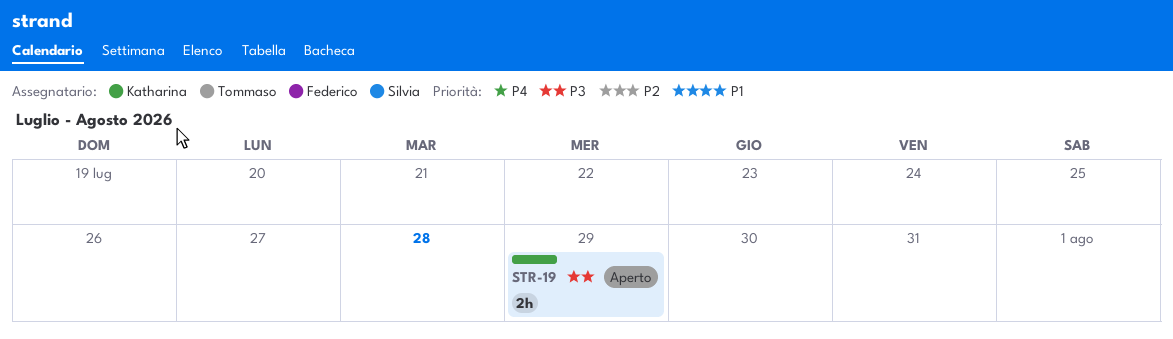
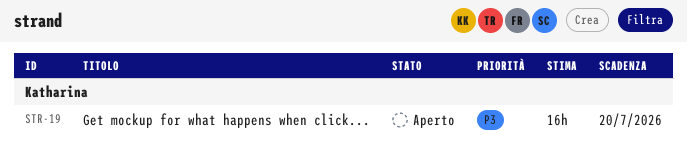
STR-19, estimate: 2h -> 16h
STR-19, due: Jul 29 -> Jul 20

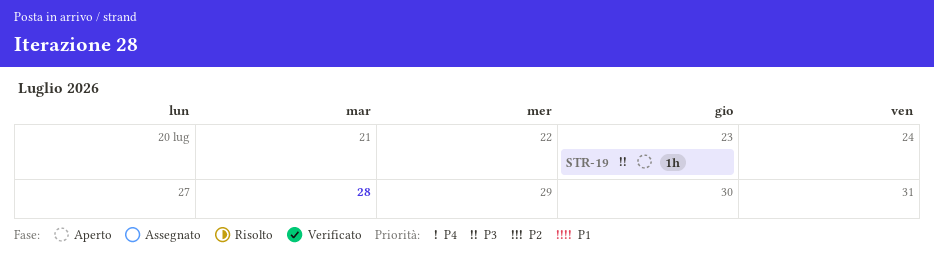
STR-19, estimate: 16h -> 1h
STR-19, due: Jul 20 -> Jul 23

